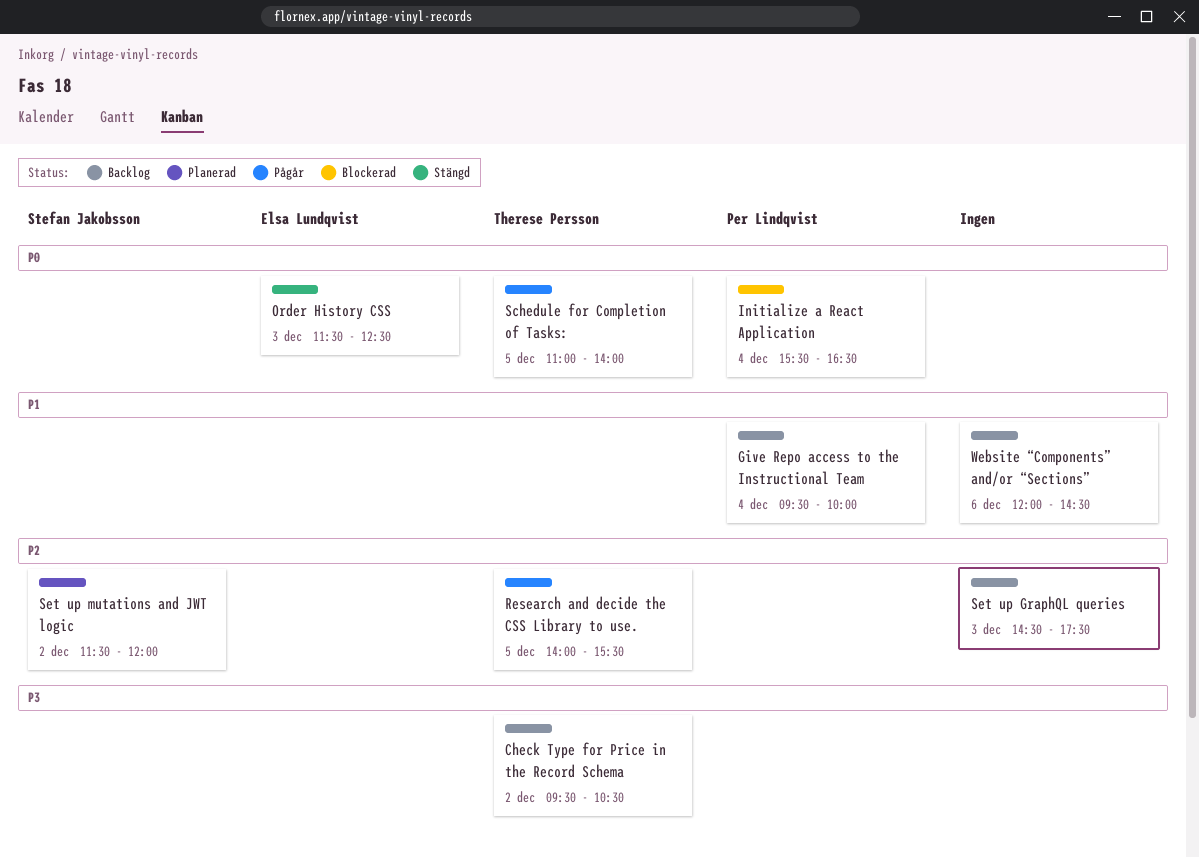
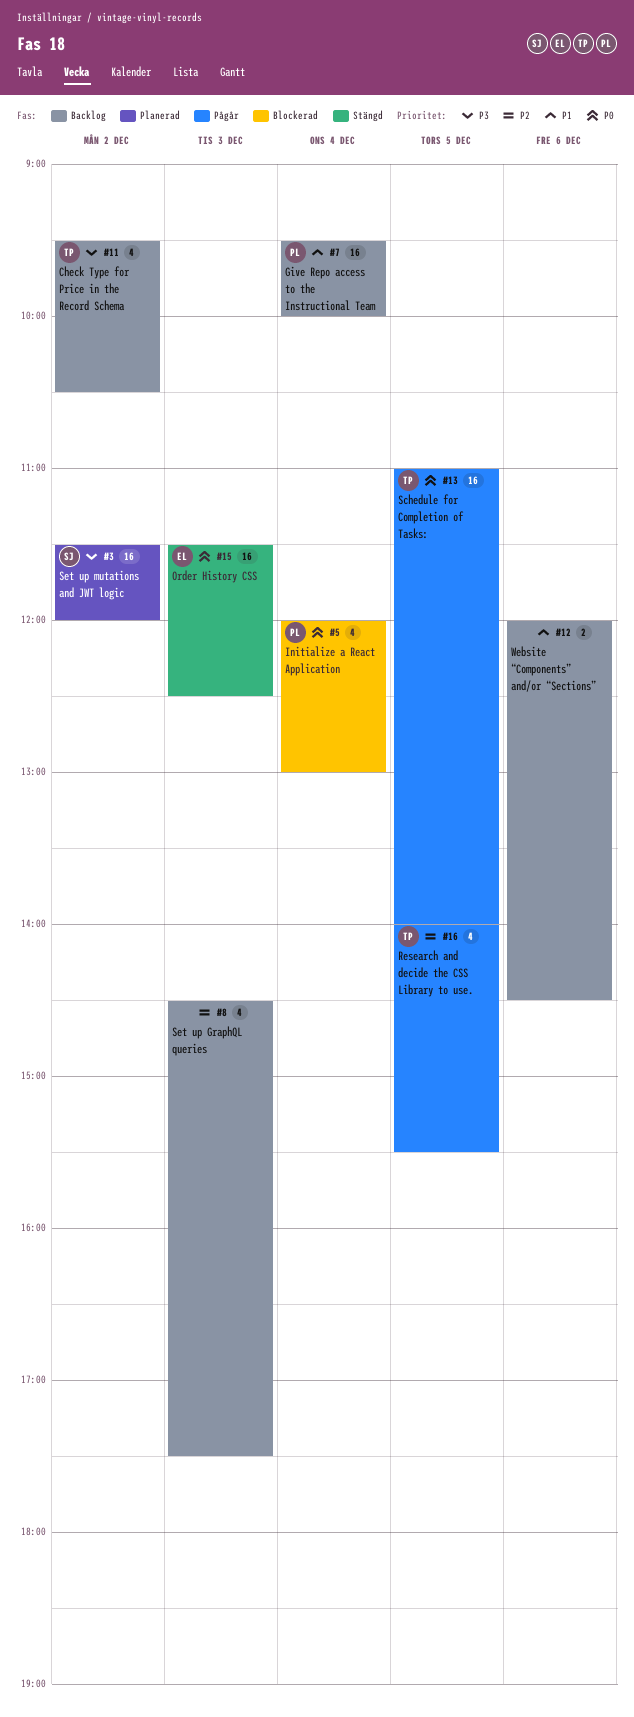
Initialize a React Application, begins: 15:30 -> 12:00
Initialize a React Application, ends: 16:30 -> 13:00
Set up mutations and JWT logic, priority: P2 -> P3

